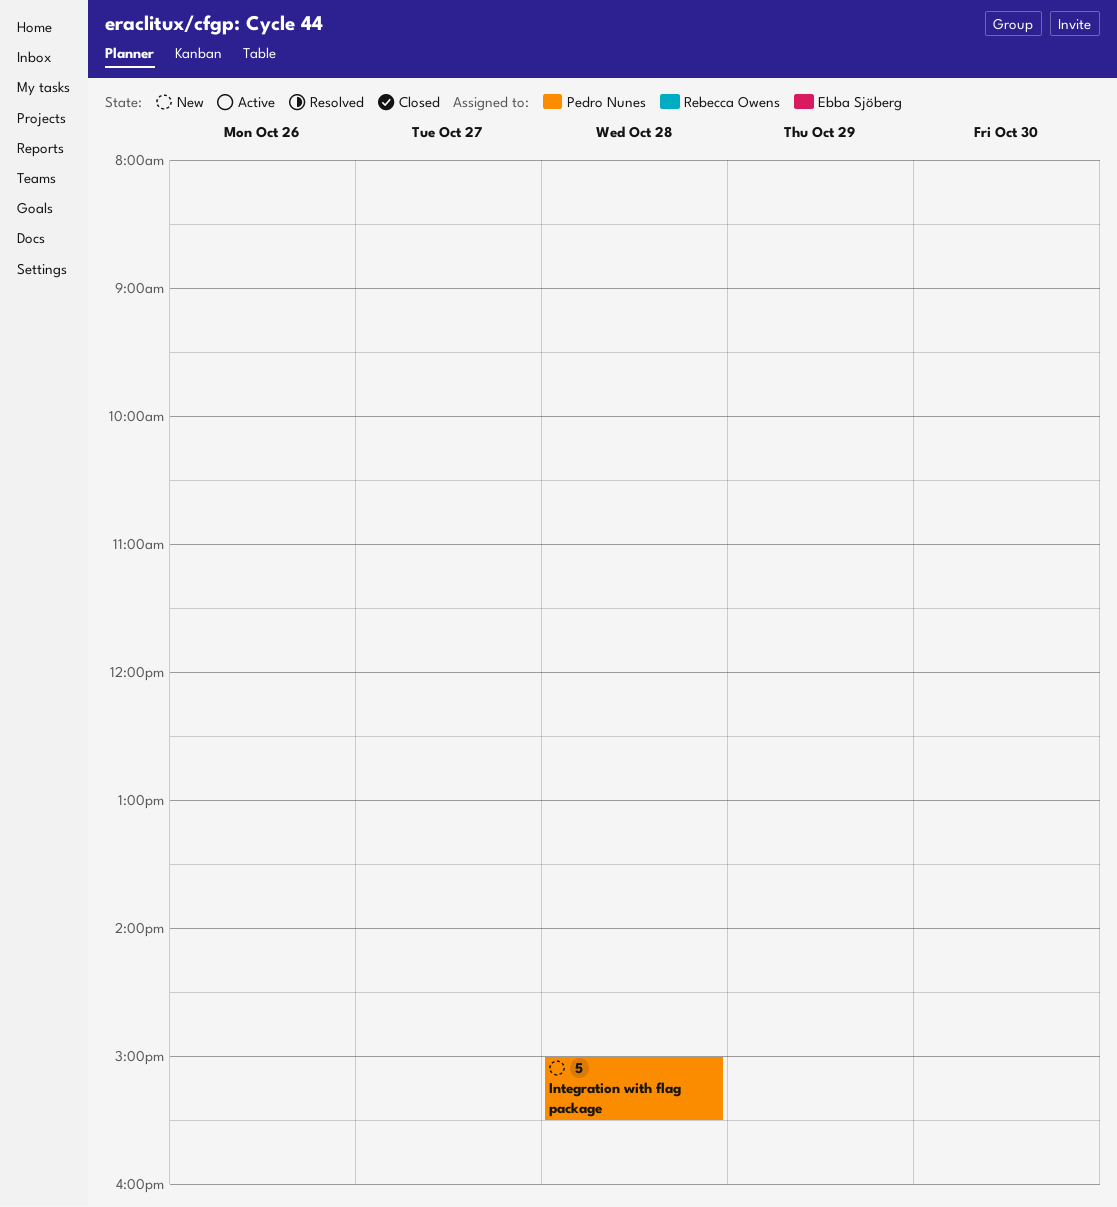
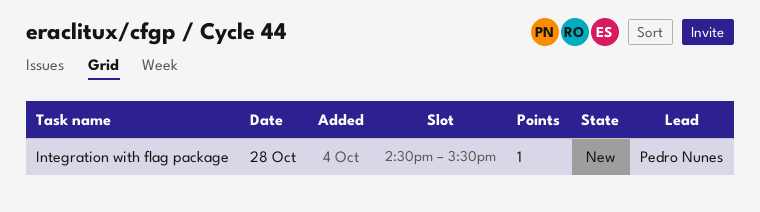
Integration with flag package, estimate: 5 -> 1
Integration with flag package, begins: 15:00 -> 14:30

